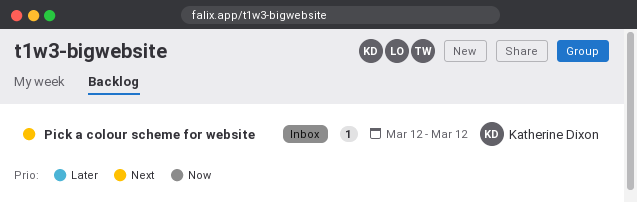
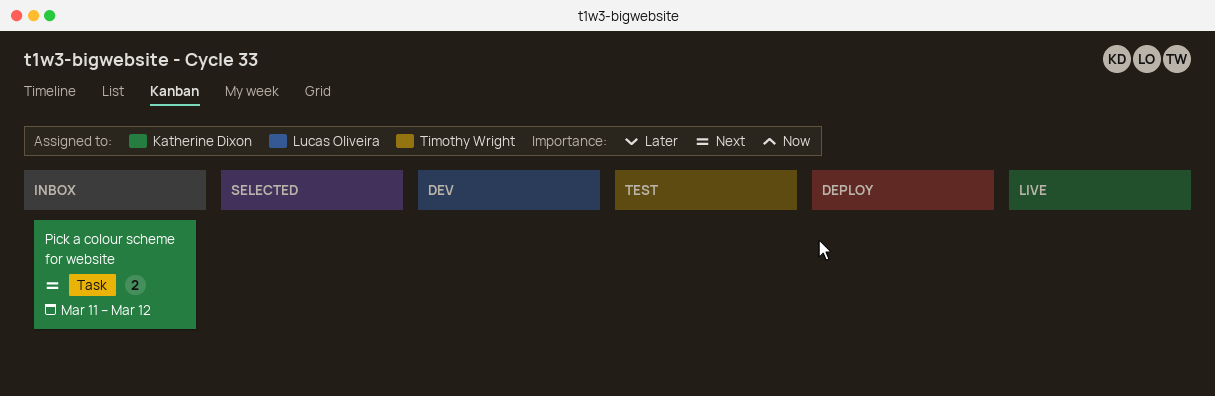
Pick a colour scheme for website, estimate: 1 -> 2
Pick a colour scheme for website, start: Mar 12 -> Mar 11

